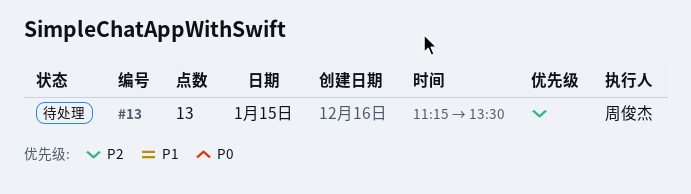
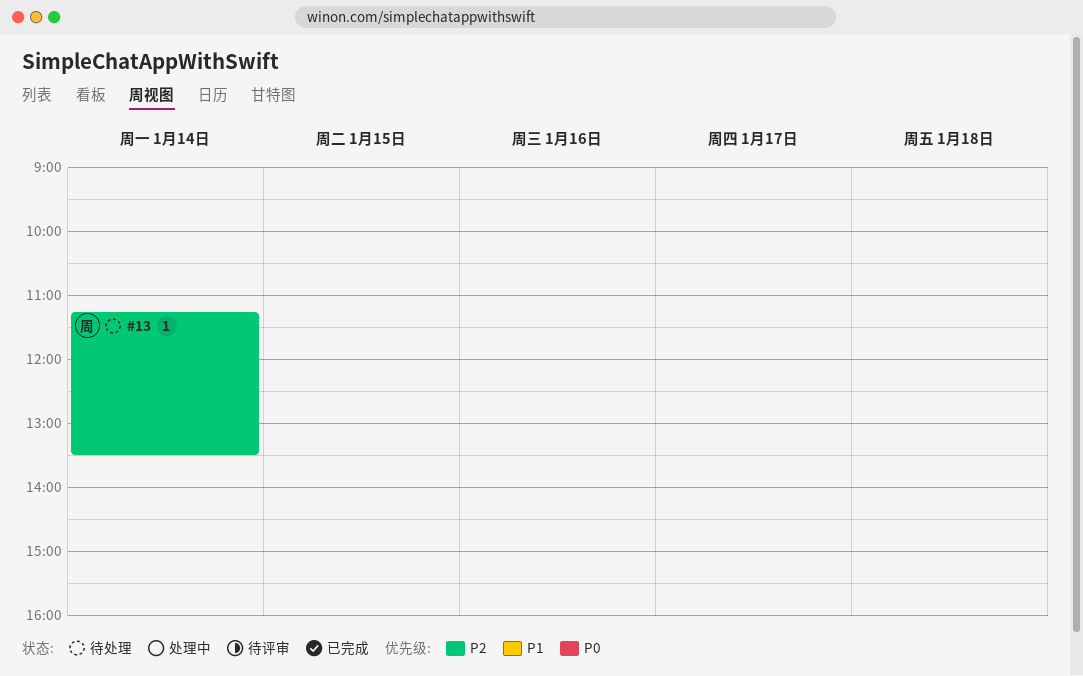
#13, estimate: 13 -> 1
#13, day: Jan 15 -> Jan 14

